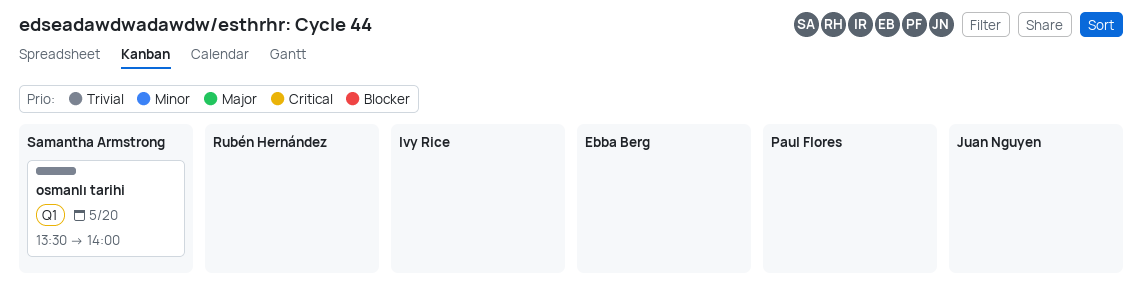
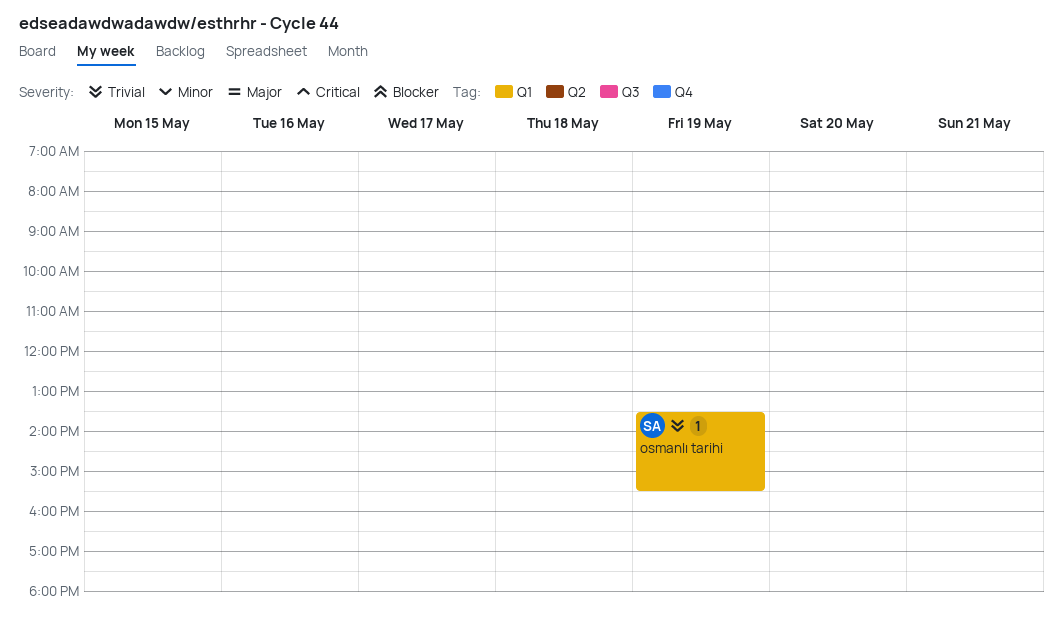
osmanlı tarihi, day: May 20 -> May 19
osmanlı tarihi, ends: 14:00 -> 15:30

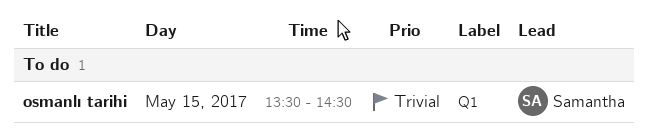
osmanlı tarihi, day: May 19 -> May 15
osmanlı tarihi, ends: 15:30 -> 14:30

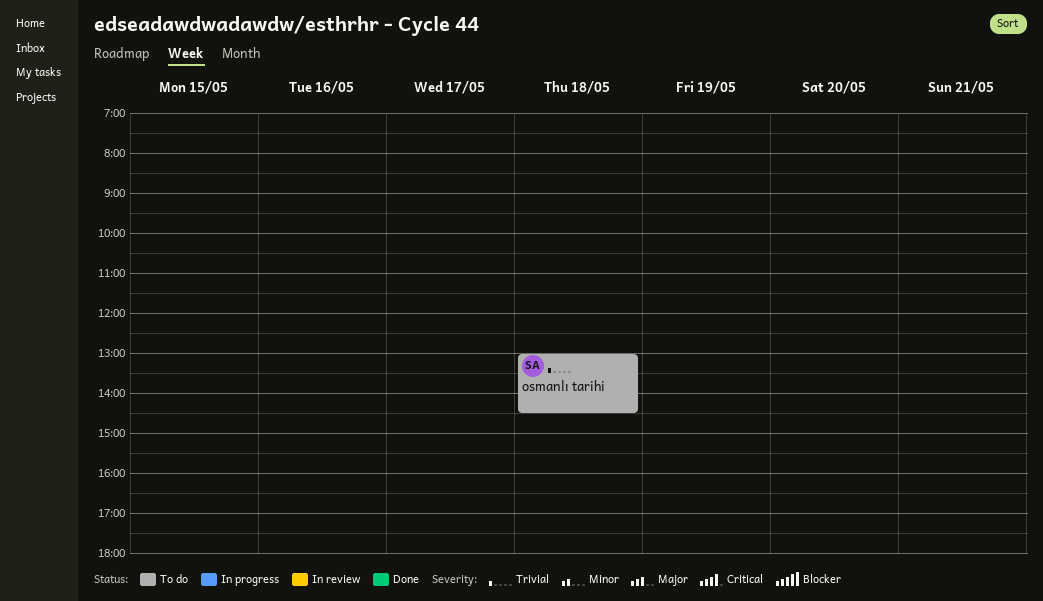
osmanlı tarihi, day: May 15 -> May 18
osmanlı tarihi, begins: 13:30 -> 13:00

